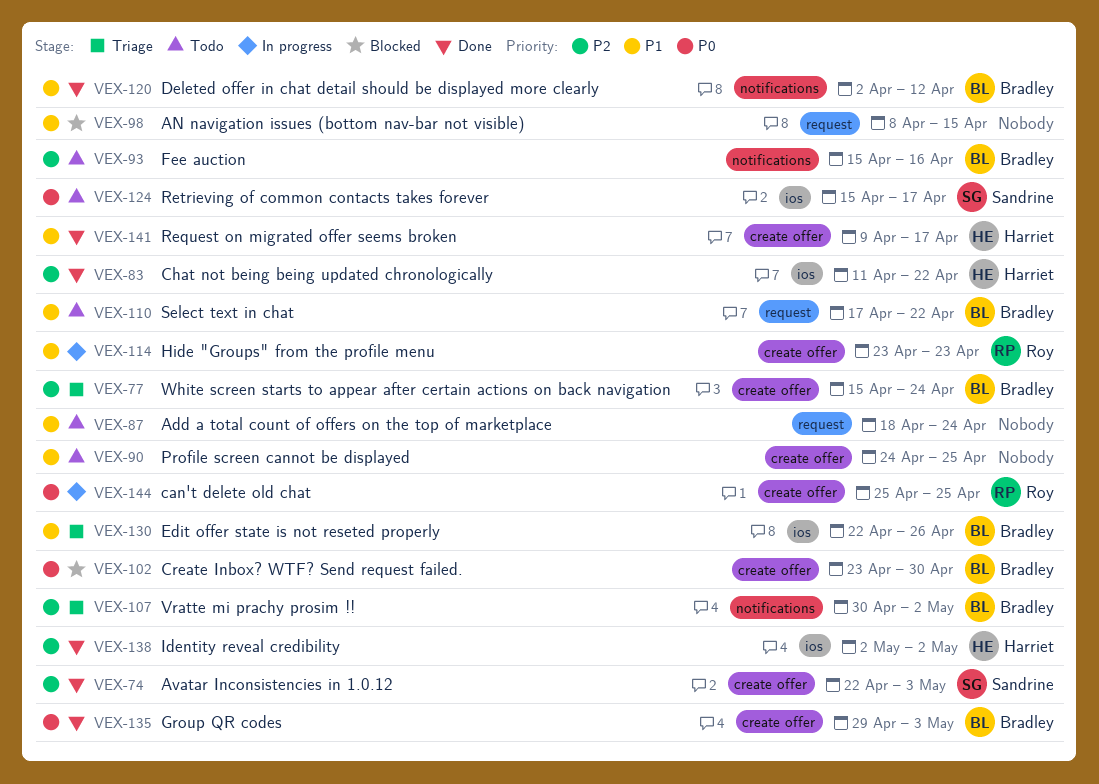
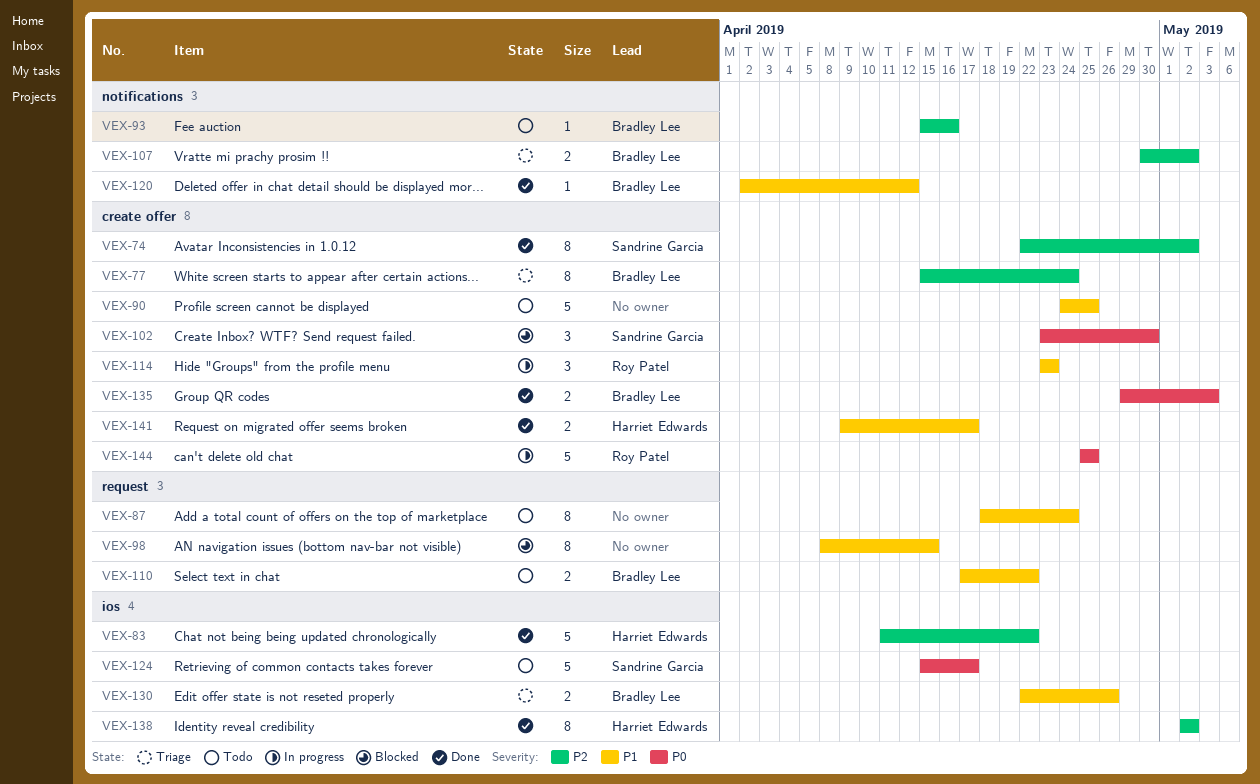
VEX-74, due: May 3 -> May 2
VEX-102, owner: Bradley Lee -> Sandrine Garcia

